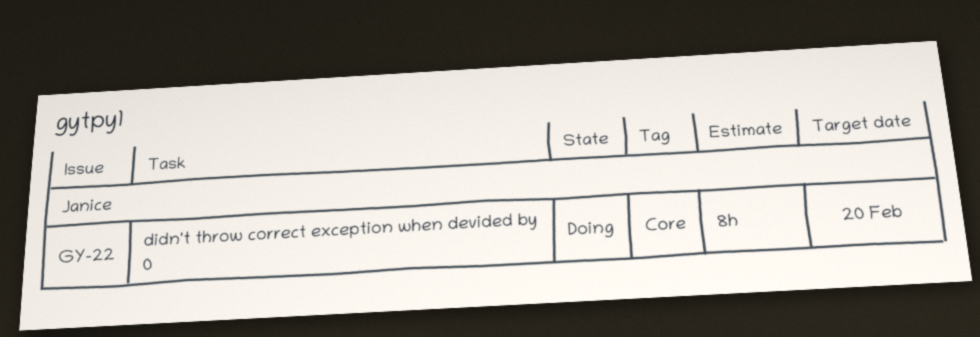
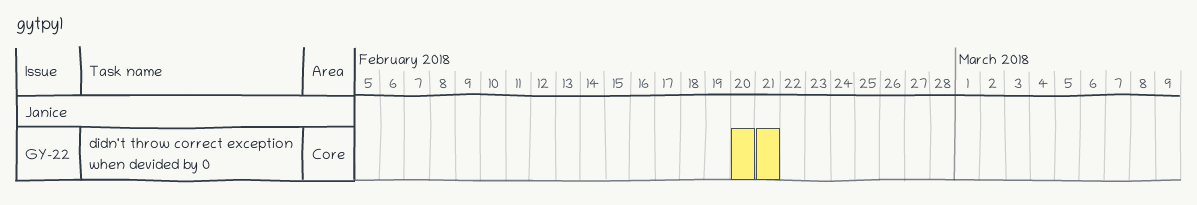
GY-22, due: Feb 20 -> Feb 21

